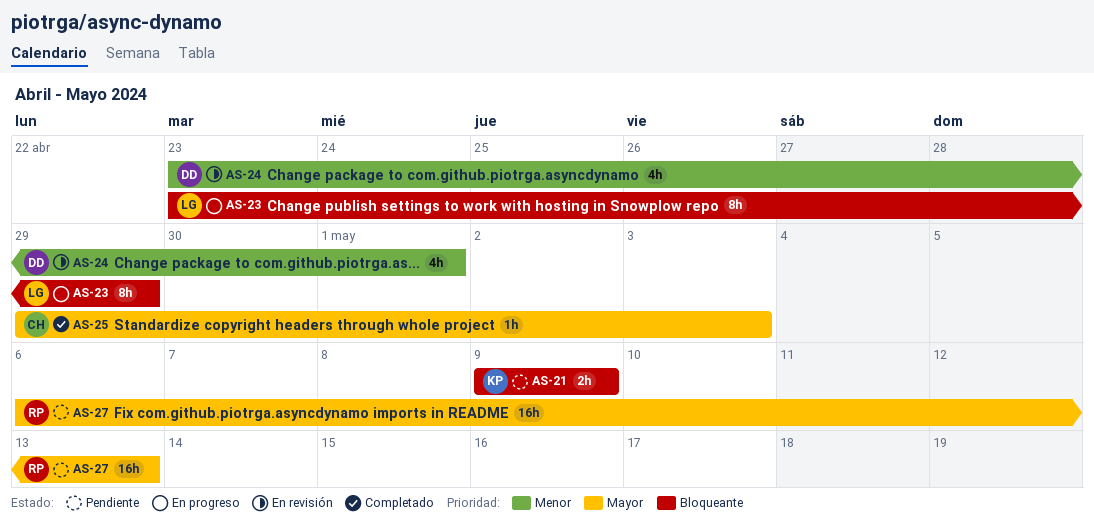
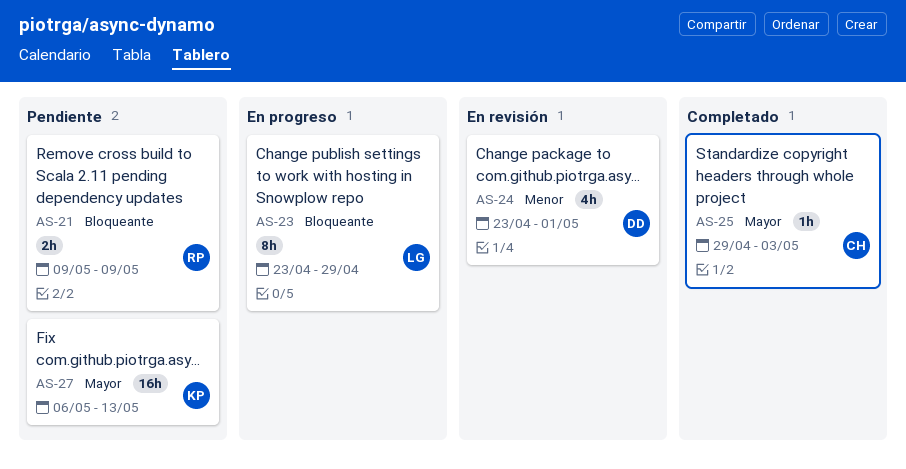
AS-21, owner: KP -> RP
AS-27, owner: RP -> KP

